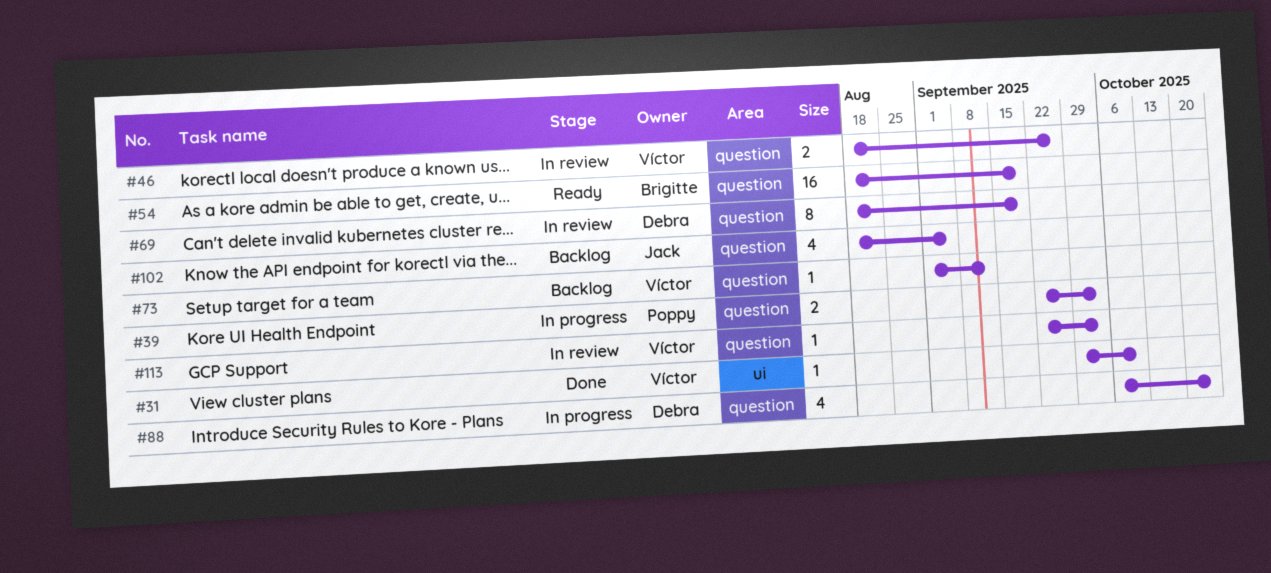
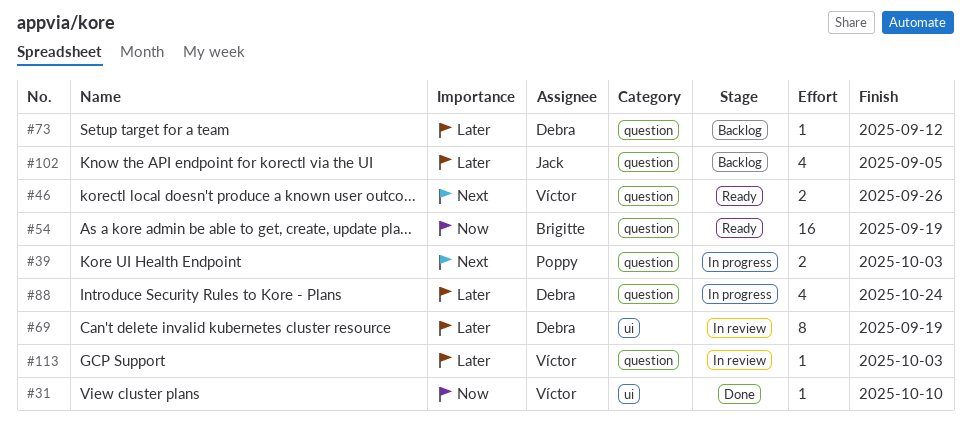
#46, status: In review -> Ready
#69, label: question -> ui
#73, owner: Víctor -> Debra

